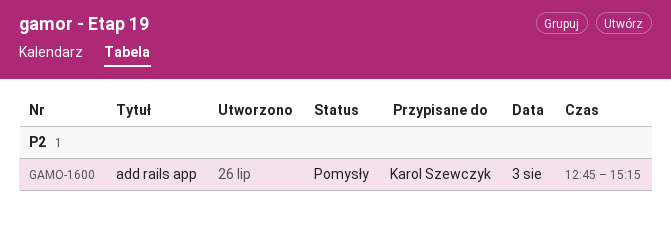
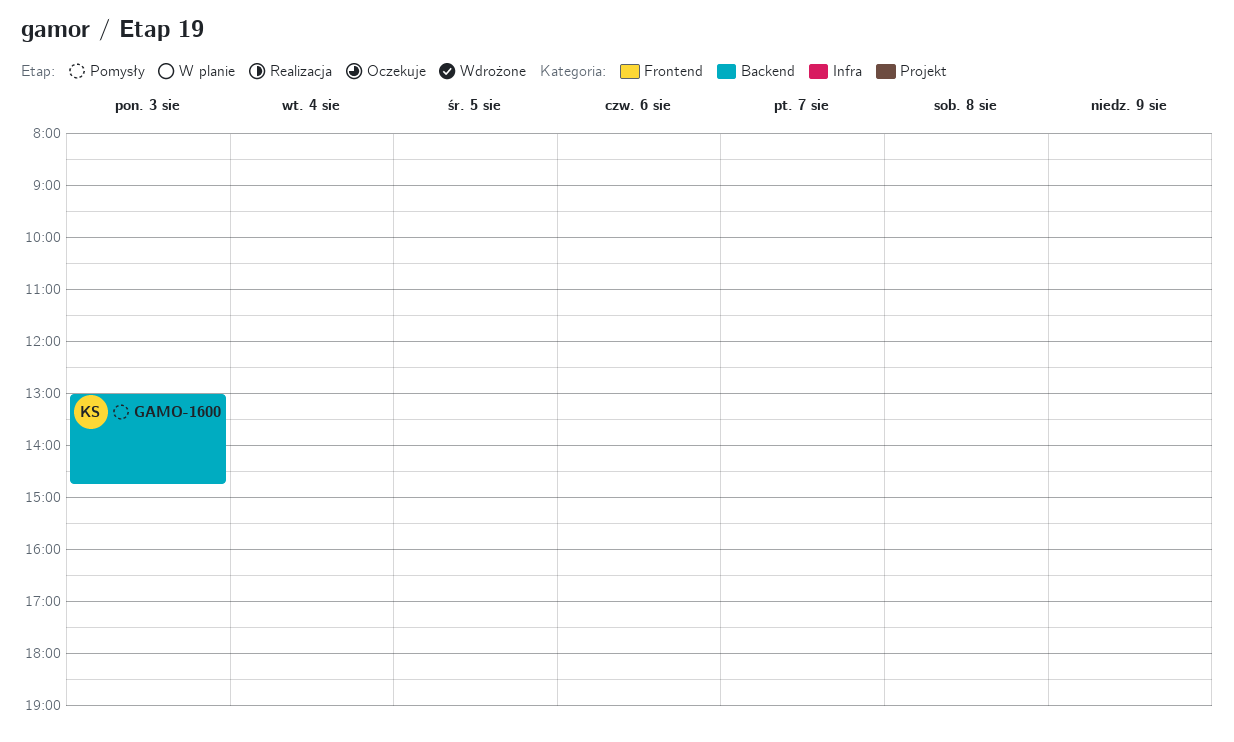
GAMO-1600, begins: 12:45 -> 13:00
GAMO-1600, ends: 15:15 -> 14:45

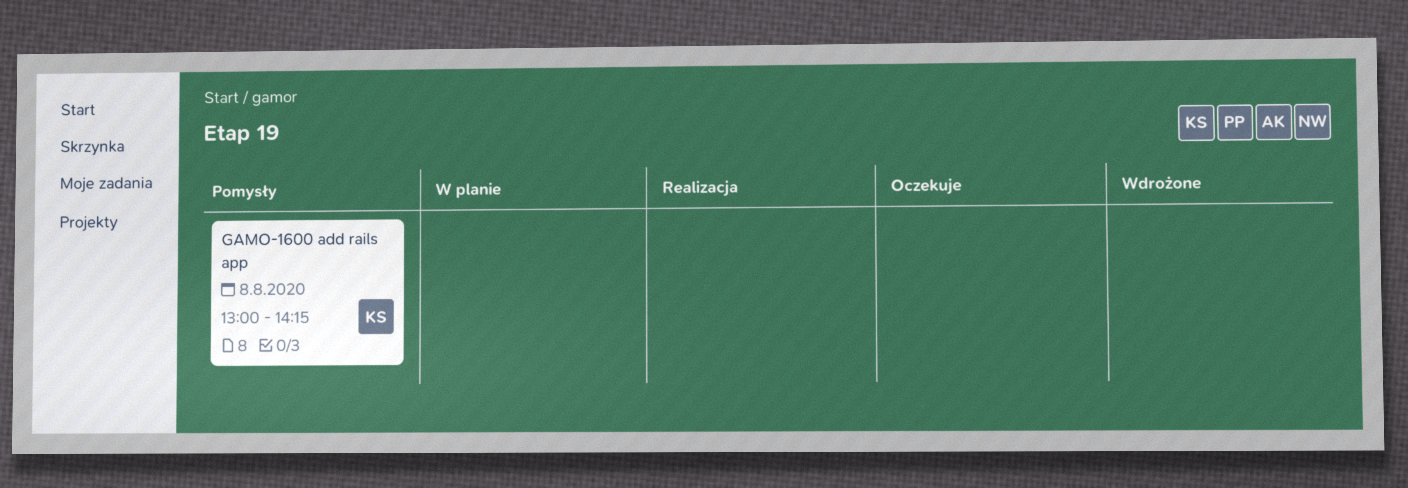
GAMO-1600, day: Aug 3 -> Aug 8
GAMO-1600, ends: 14:45 -> 14:15

